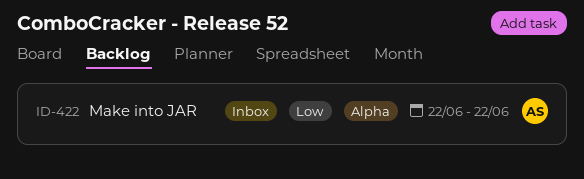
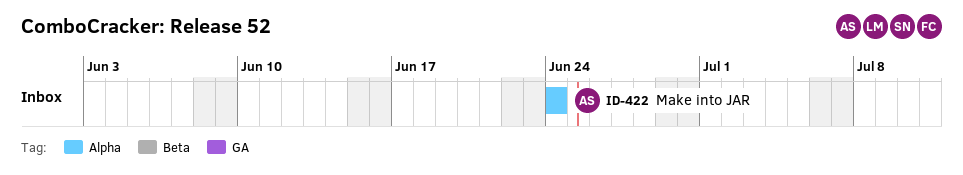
ID-422, start: Jun 22 -> Jun 24
ID-422, due: Jun 22 -> Jun 24

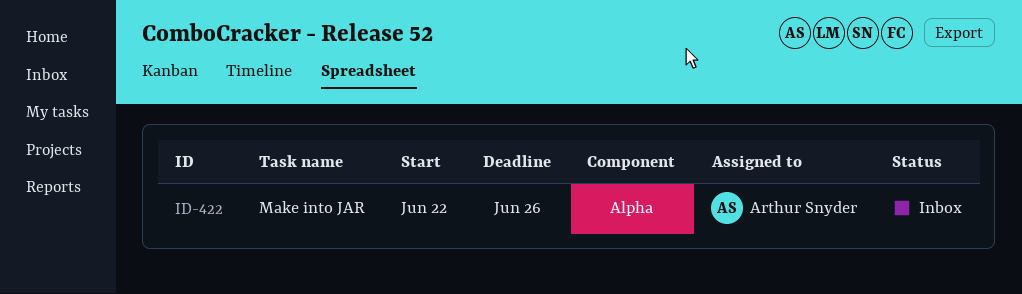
ID-422, start: Jun 24 -> Jun 22
ID-422, due: Jun 24 -> Jun 26

